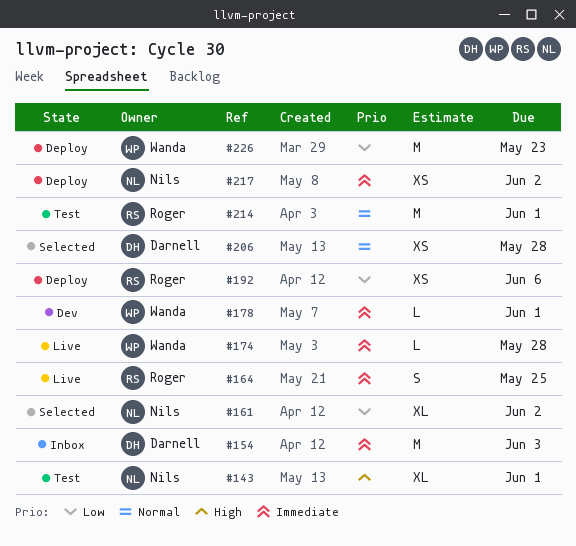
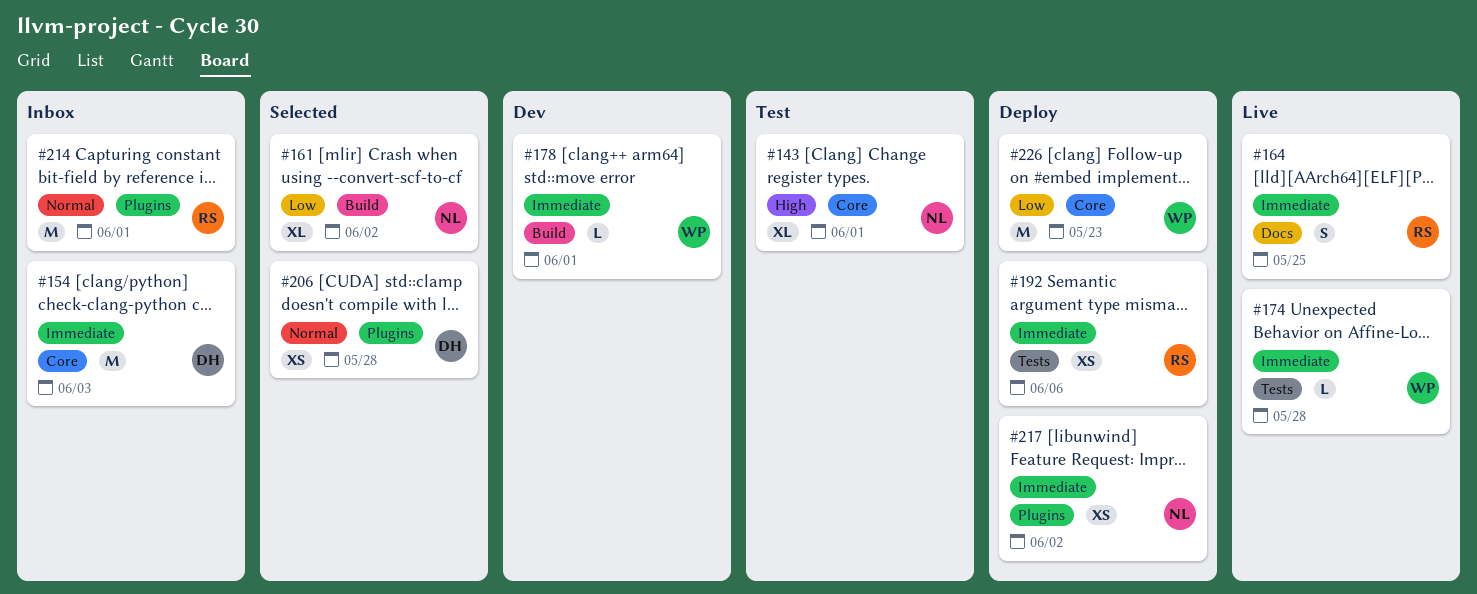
#192, priority: Low -> Immediate
#214, status: Test -> Inbox

